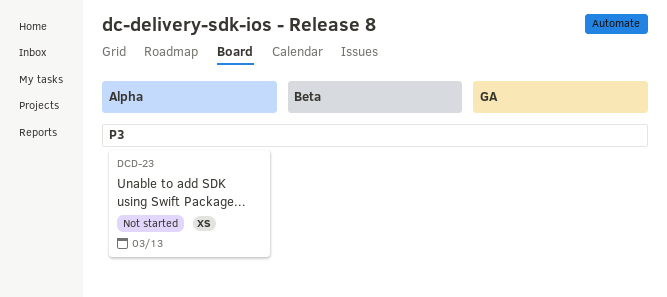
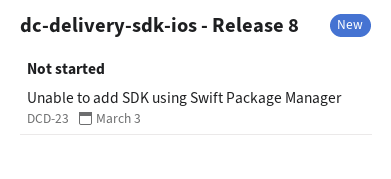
DCD-23, due: Mar 13 -> Mar 3

